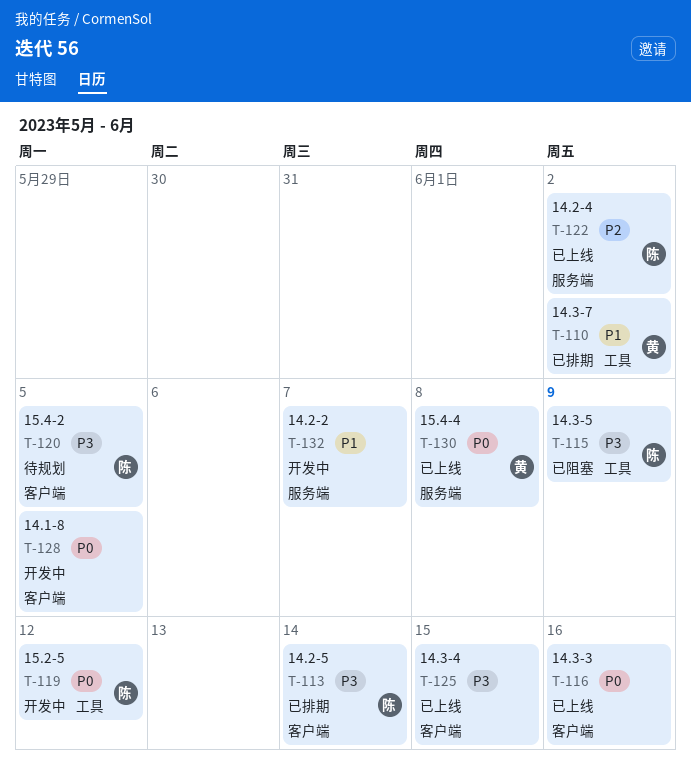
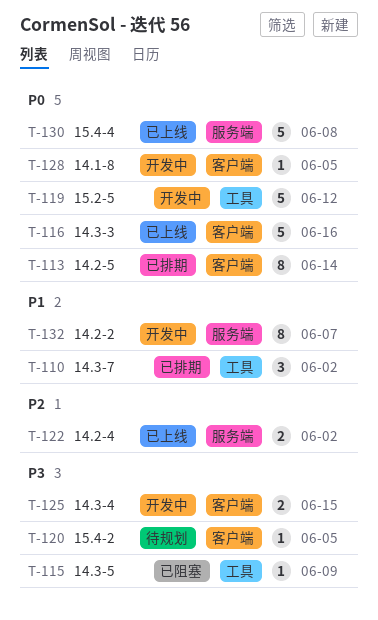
T-113, priority: P3 -> P0
T-125, status: 已上线 -> 开发中

